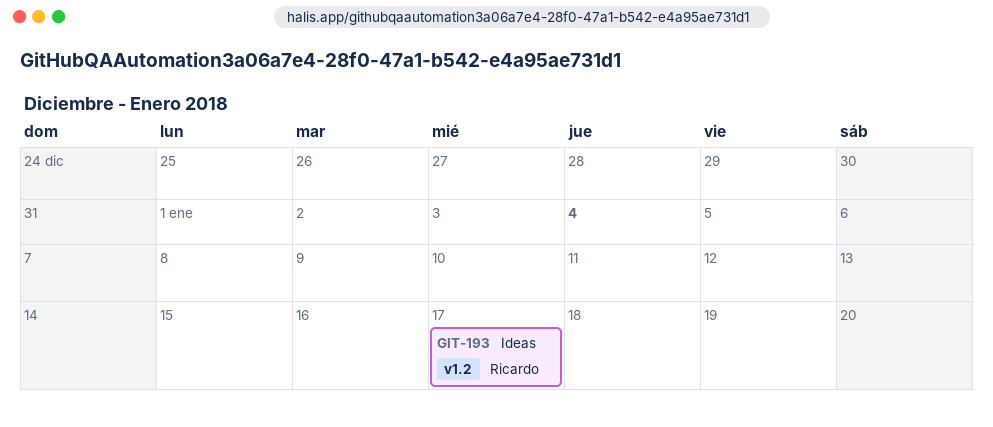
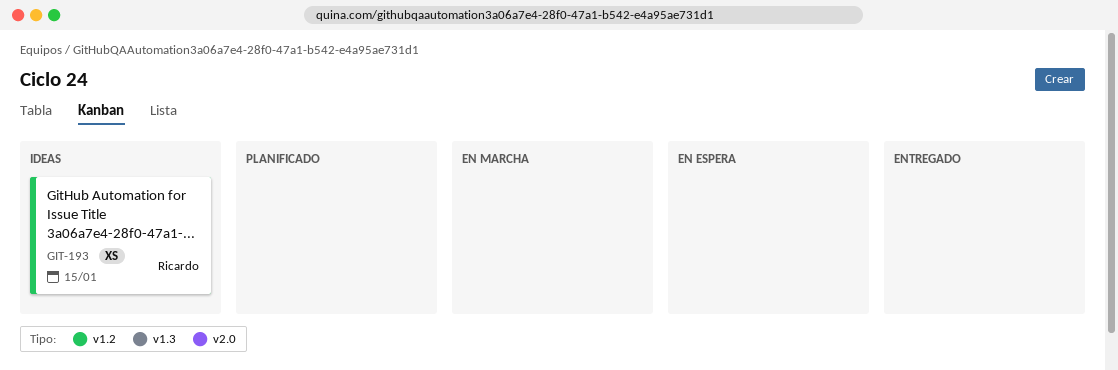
GIT-193, due: Jan 17 -> Jan 15

